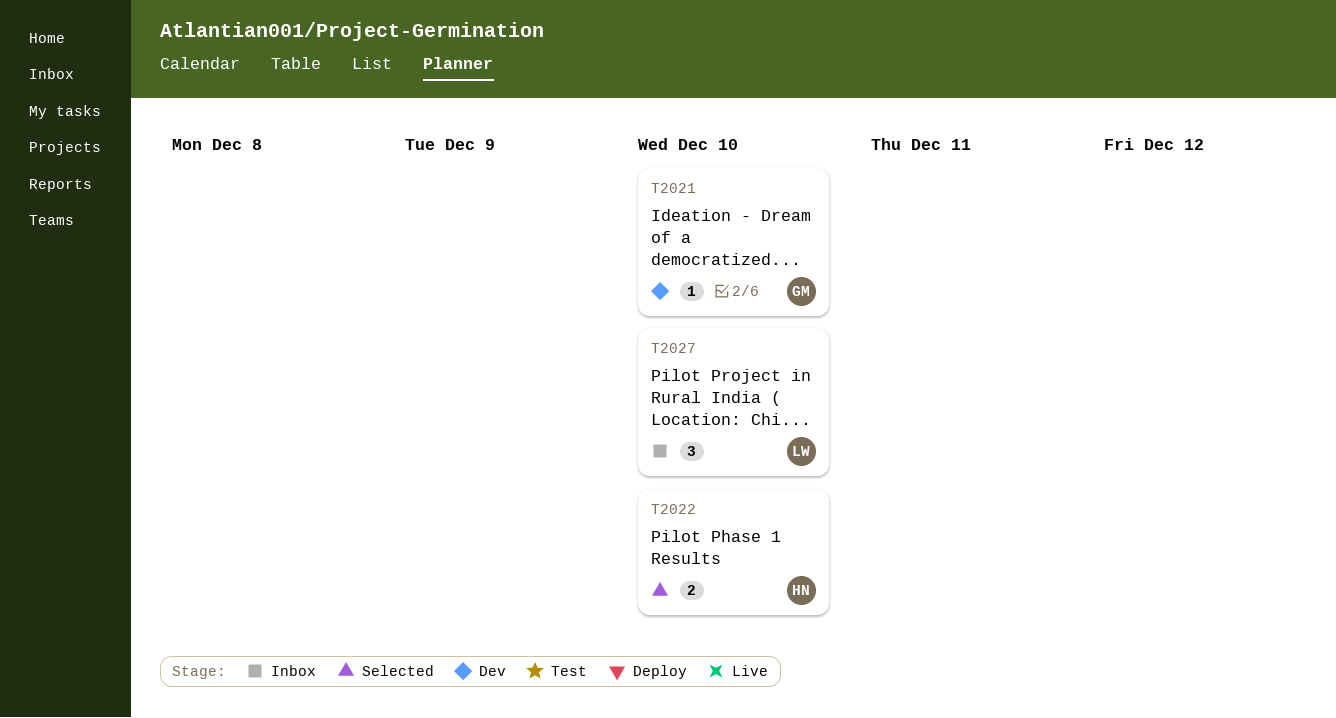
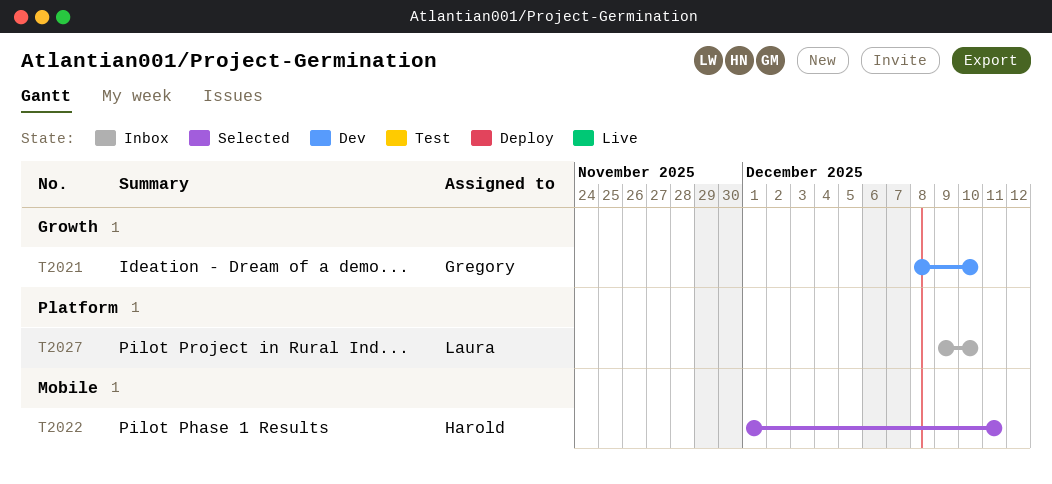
T2022, due: Dec 10 -> Dec 11

